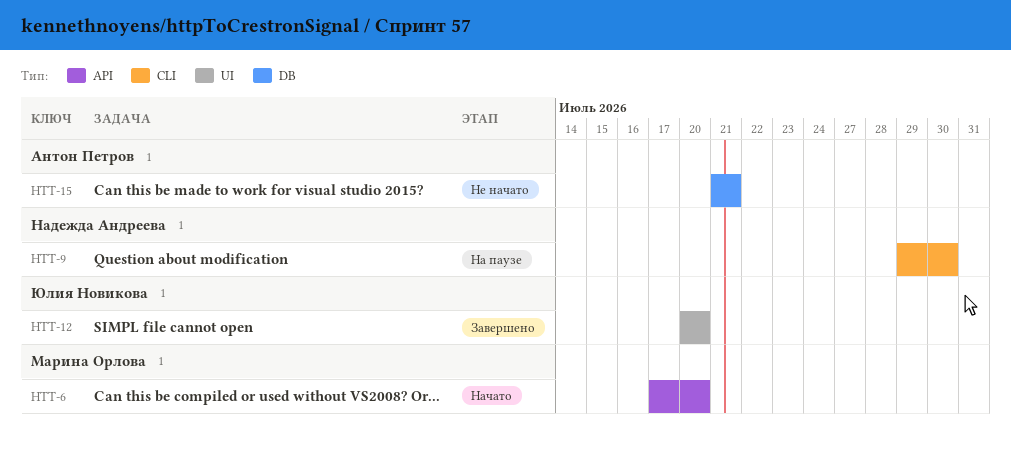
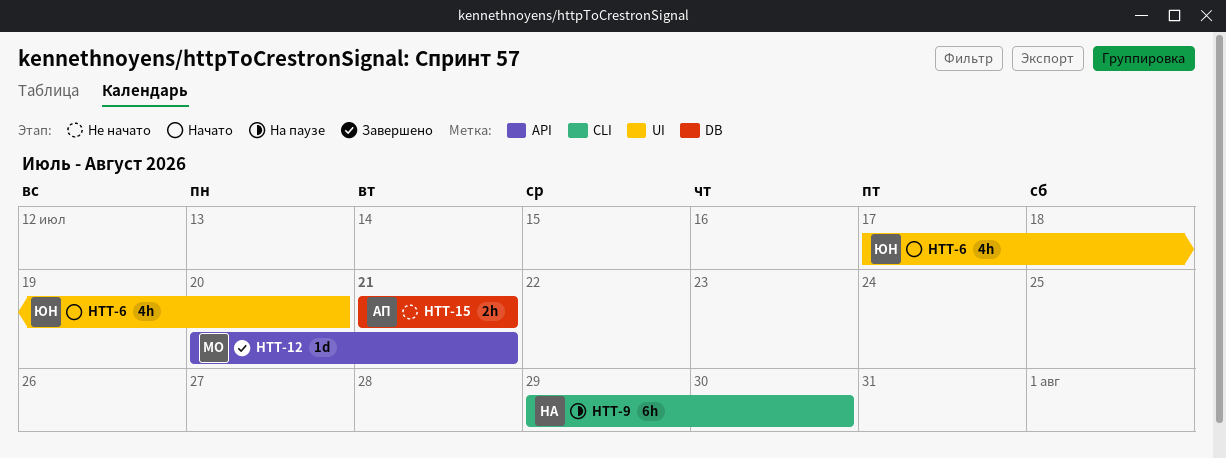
HTT-6, owner: Марина Орлова -> Юлия Новикова
HTT-6, label: API -> UI
HTT-12, owner: Юлия Новикова -> Марина Орлова
HTT-12, label: UI -> API
HTT-12, due: Jul 20 -> Jul 21

